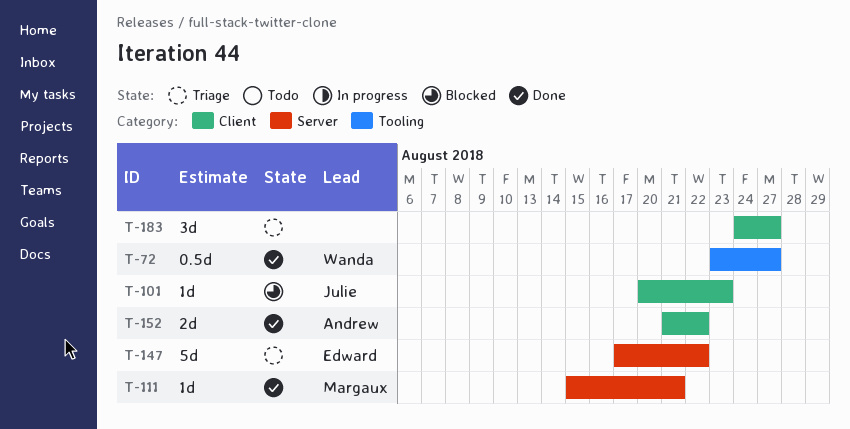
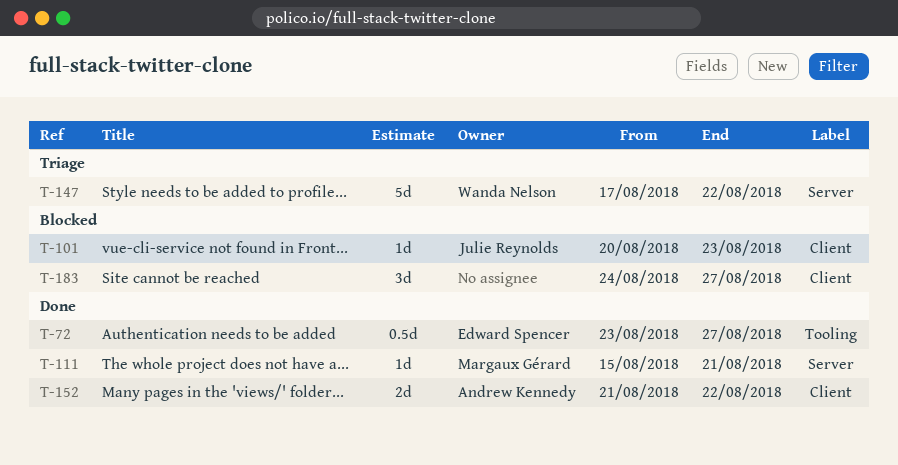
T-72, owner: Wanda Nelson -> Edward Spencer
T-147, owner: Edward Spencer -> Wanda Nelson
T-183, status: Triage -> Blocked

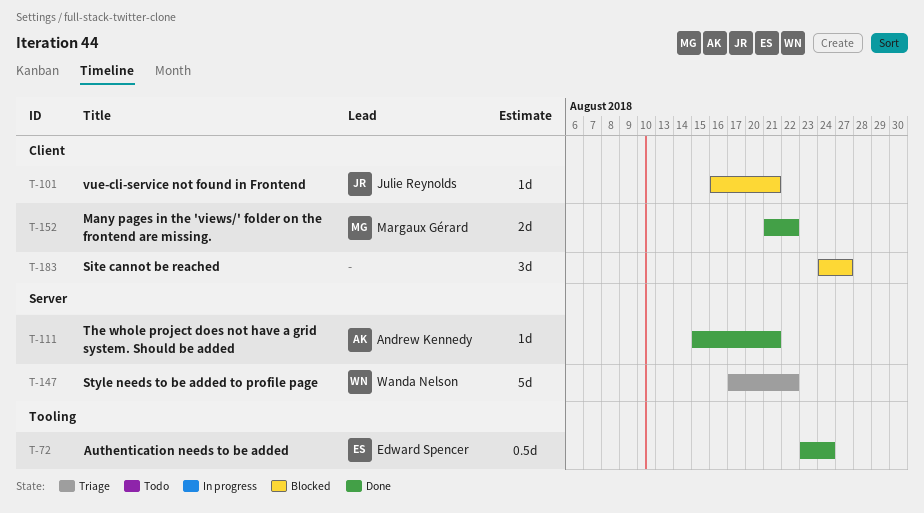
T-72, due: Aug 27 -> Aug 24
T-101, start: Aug 20 -> Aug 16
T-101, due: Aug 23 -> Aug 21
T-111, owner: Margaux Gérard -> Andrew Kennedy
T-152, owner: Andrew Kennedy -> Margaux Gérard

